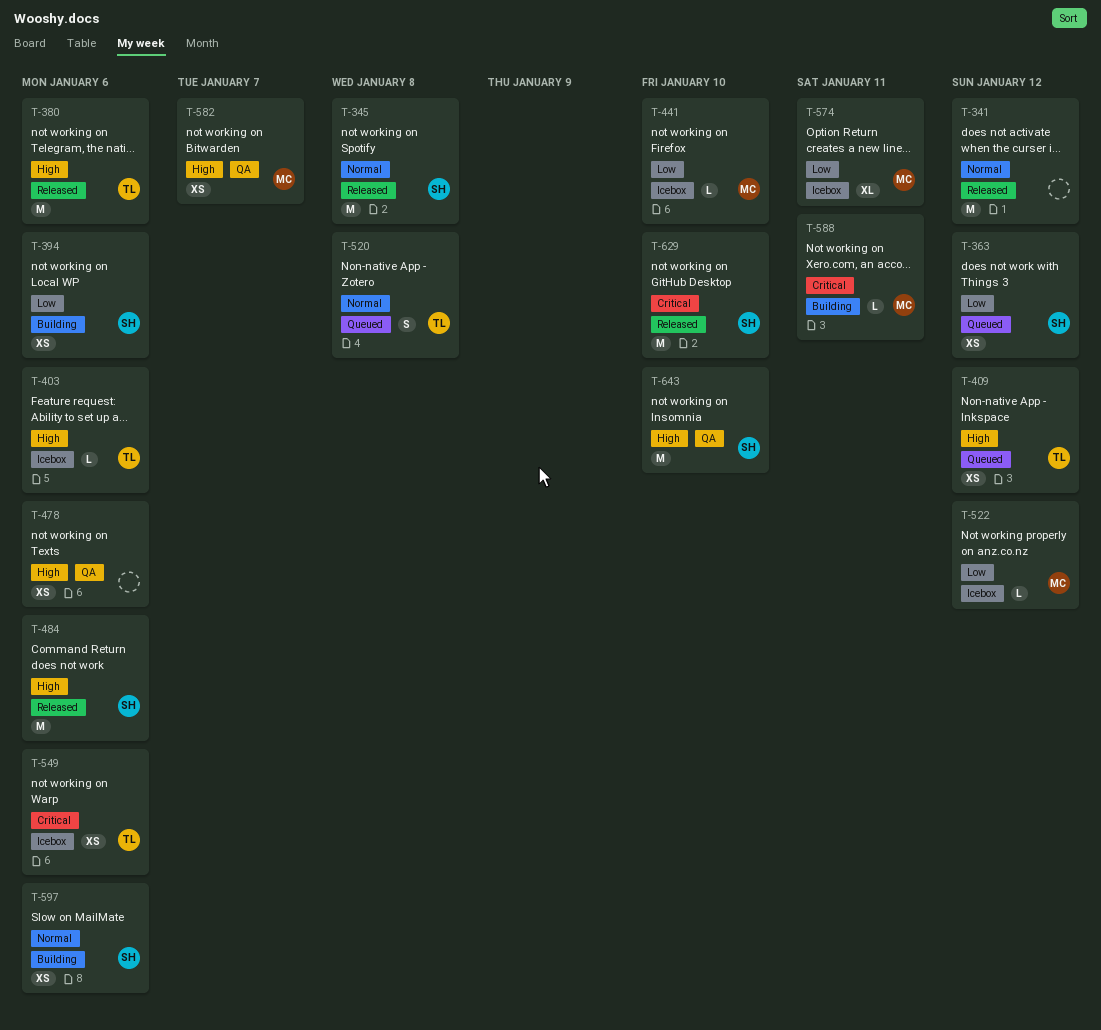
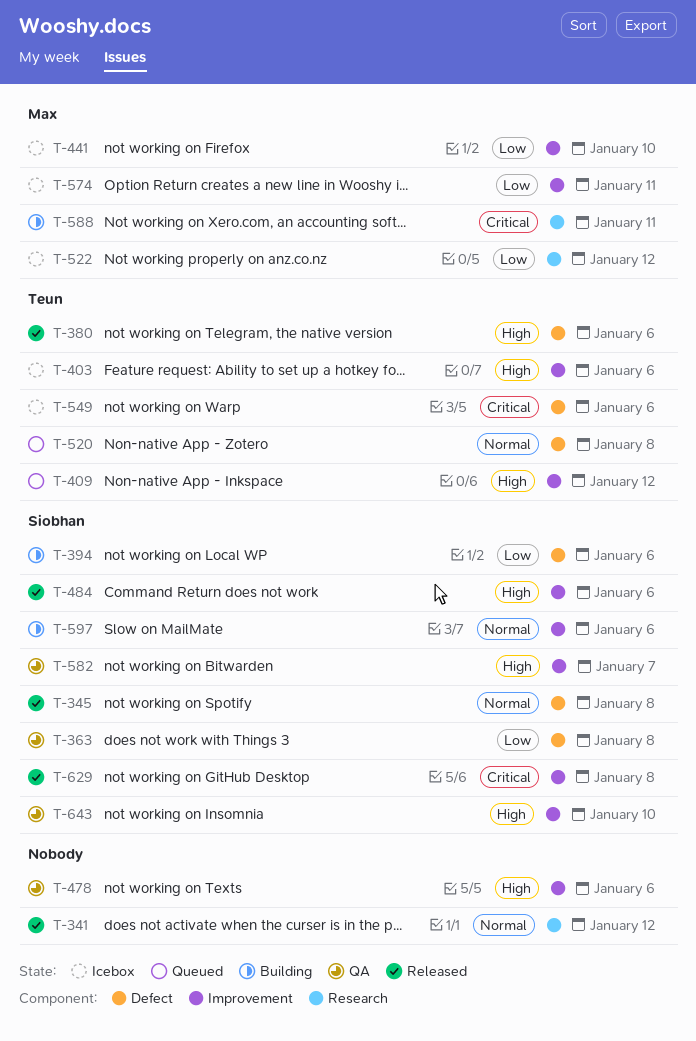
T-363, status: Queued -> QA
T-363, due: Jan 12 -> Jan 8
T-582, owner: Max -> Siobhan
T-629, due: Jan 10 -> Jan 8

